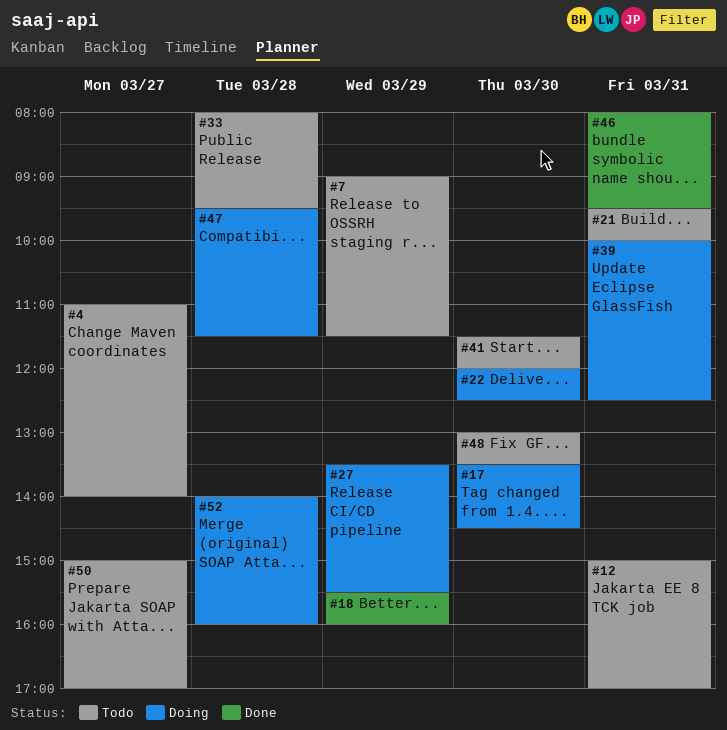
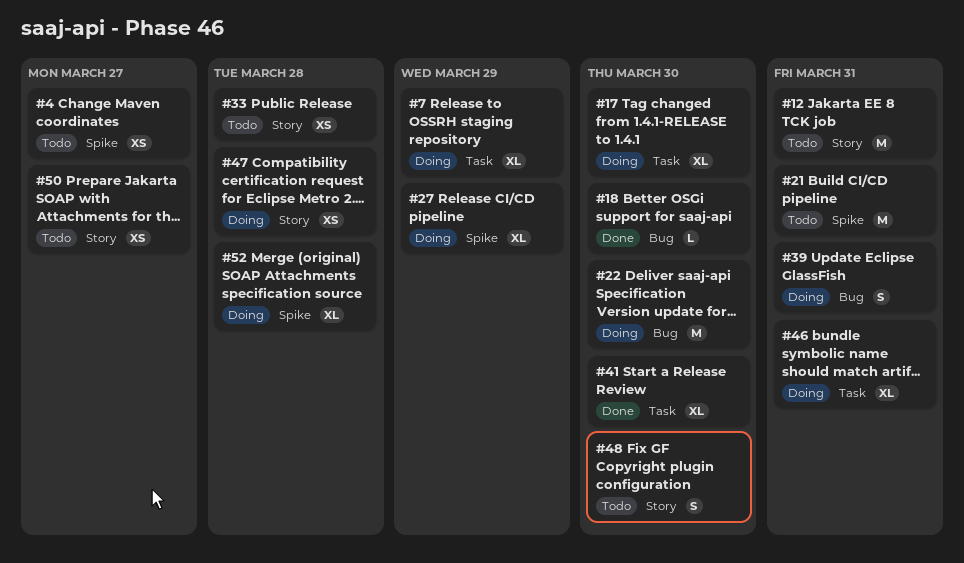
#7, status: Todo -> Doing
#18, day: Mar 29 -> Mar 30
#41, status: Todo -> Done
#46, status: Done -> Doing

